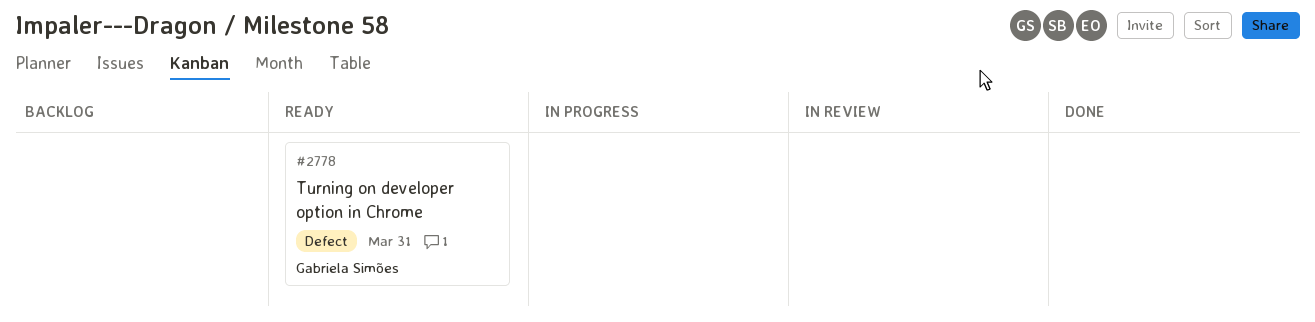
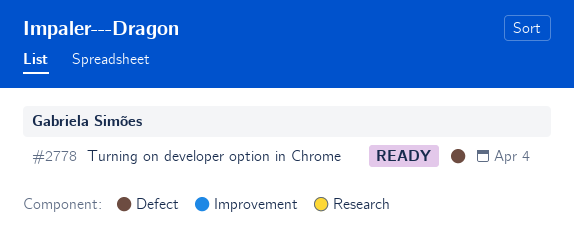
#2778, due: Mar 31 -> Apr 4

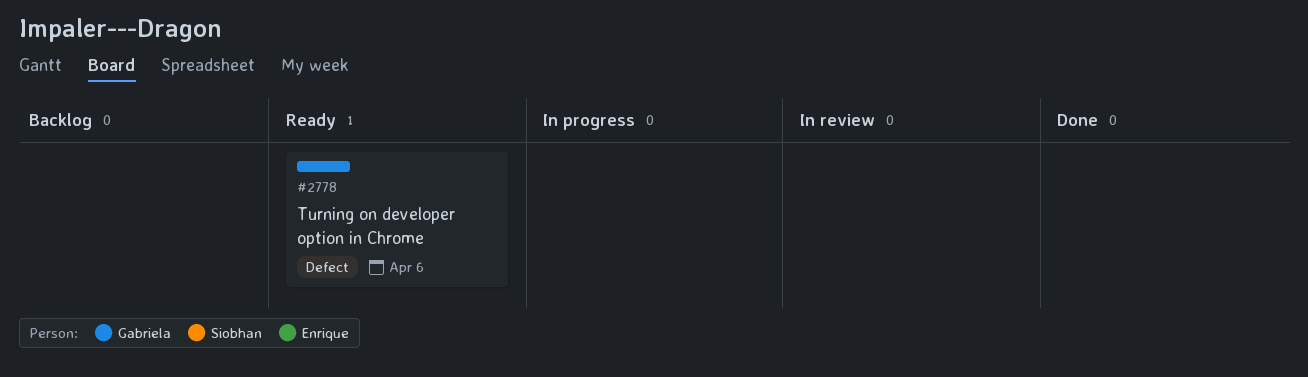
#2778, due: Apr 4 -> Apr 6

